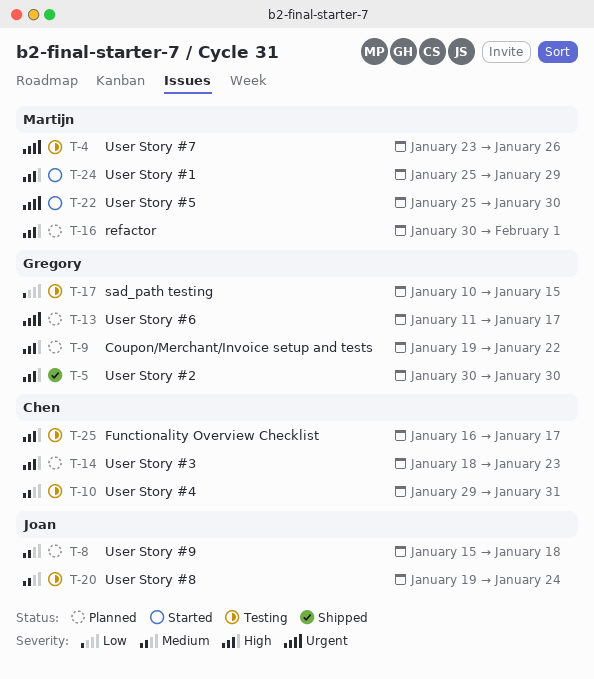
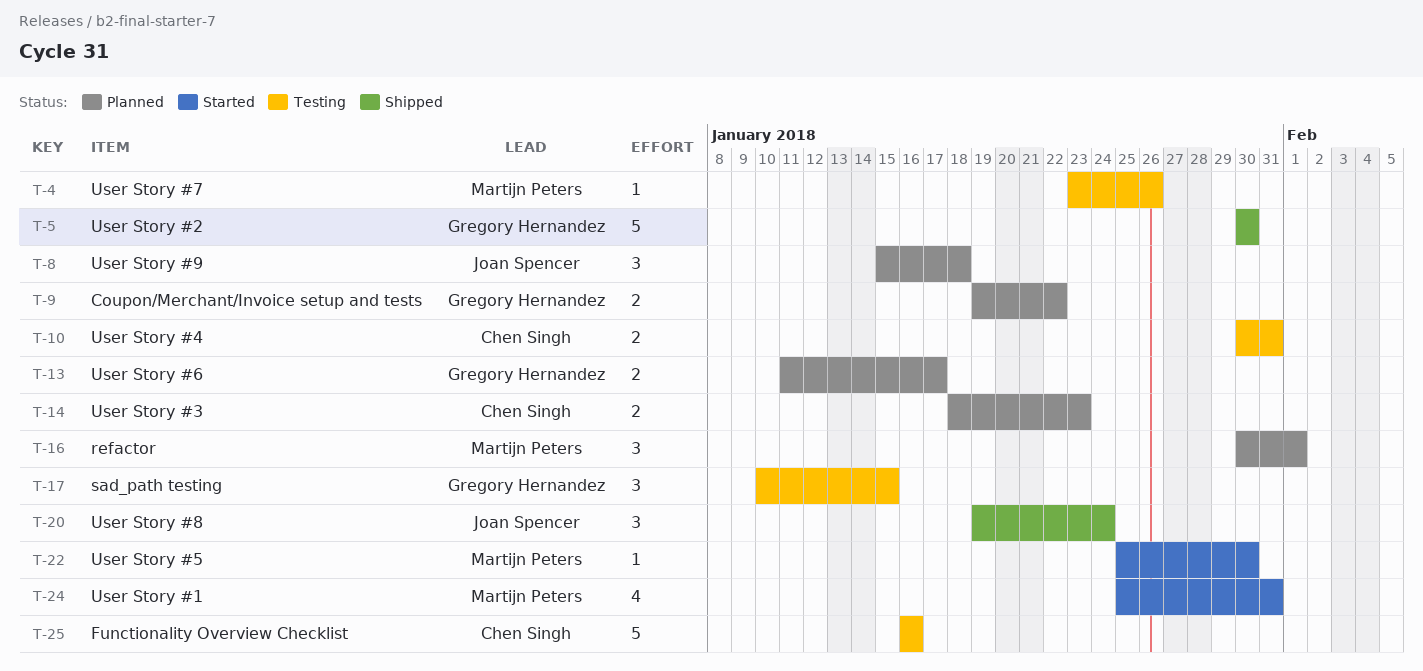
T-10, start: Jan 29 -> Jan 30
T-20, status: Testing -> Shipped
T-24, due: Jan 29 -> Jan 31
T-25, due: Jan 17 -> Jan 16

